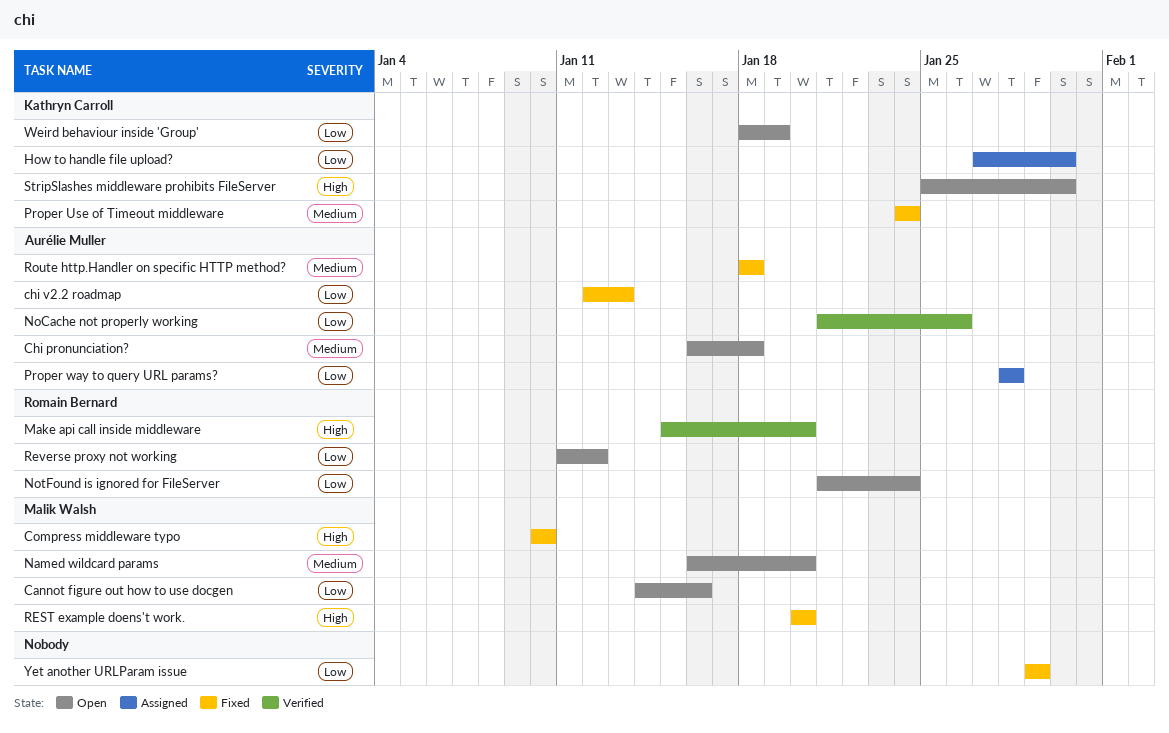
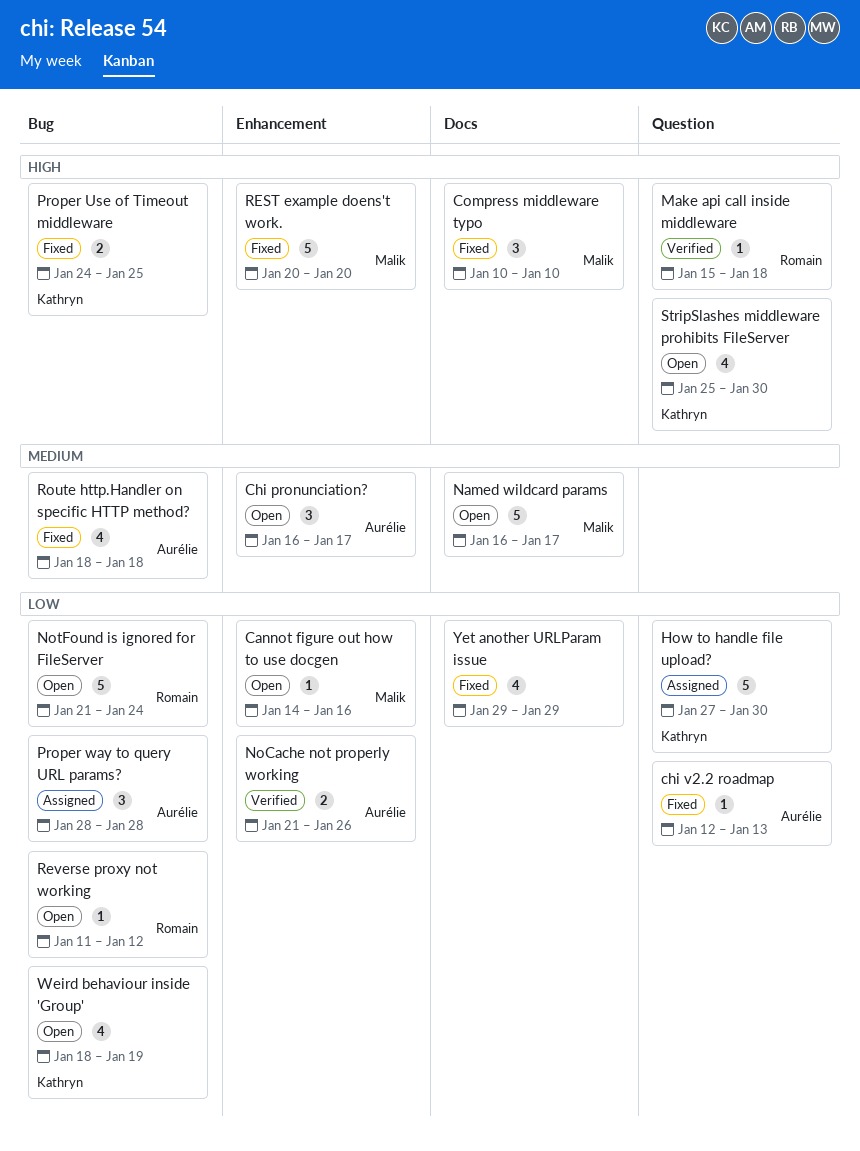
Chi pronunciation?, due: Jan 18 -> Jan 17
Make api call inside middleware, due: Jan 20 -> Jan 18
Named wildcard params, due: Jan 20 -> Jan 17
Proper Use of Timeout middleware, priority: Medium -> High
Proper Use of Timeout middleware, due: Jan 24 -> Jan 25

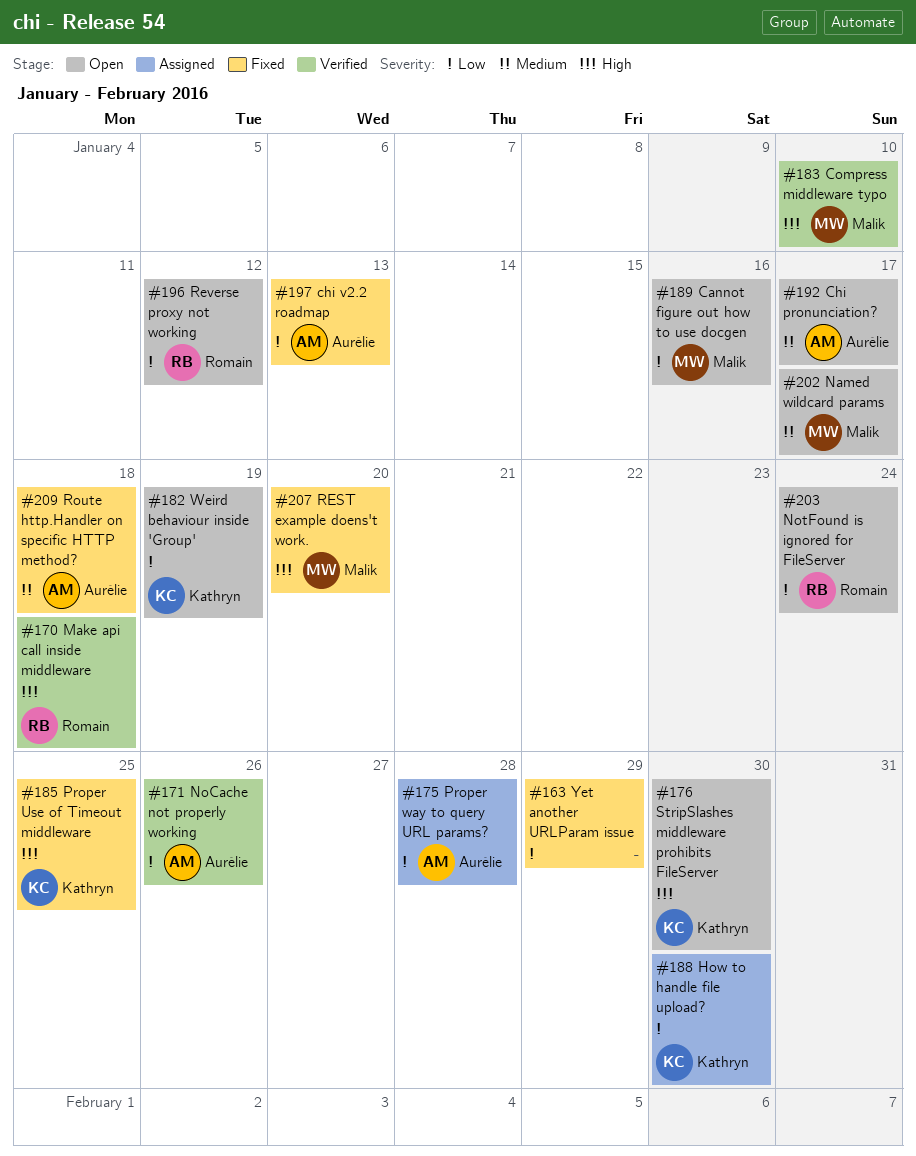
Compress middleware typo, status: Fixed -> Verified

